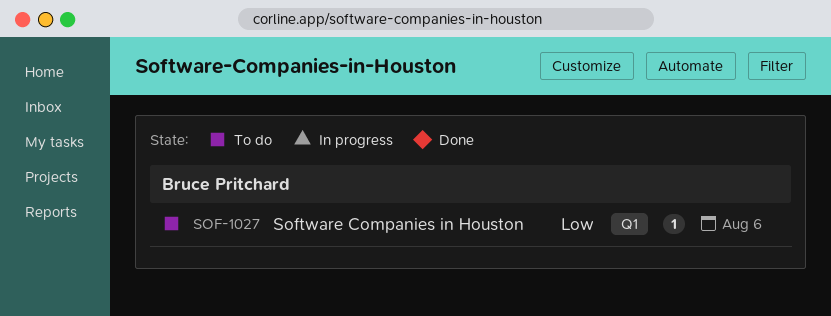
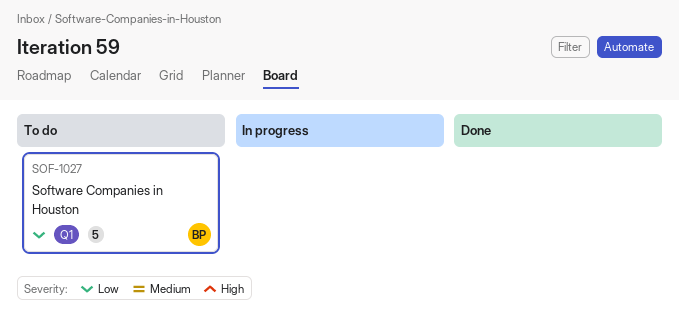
SOF-1027, estimate: 1 -> 5

